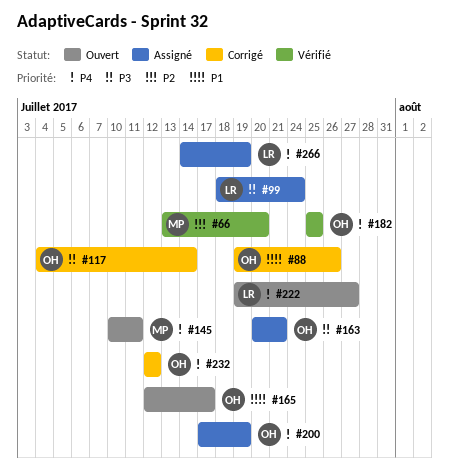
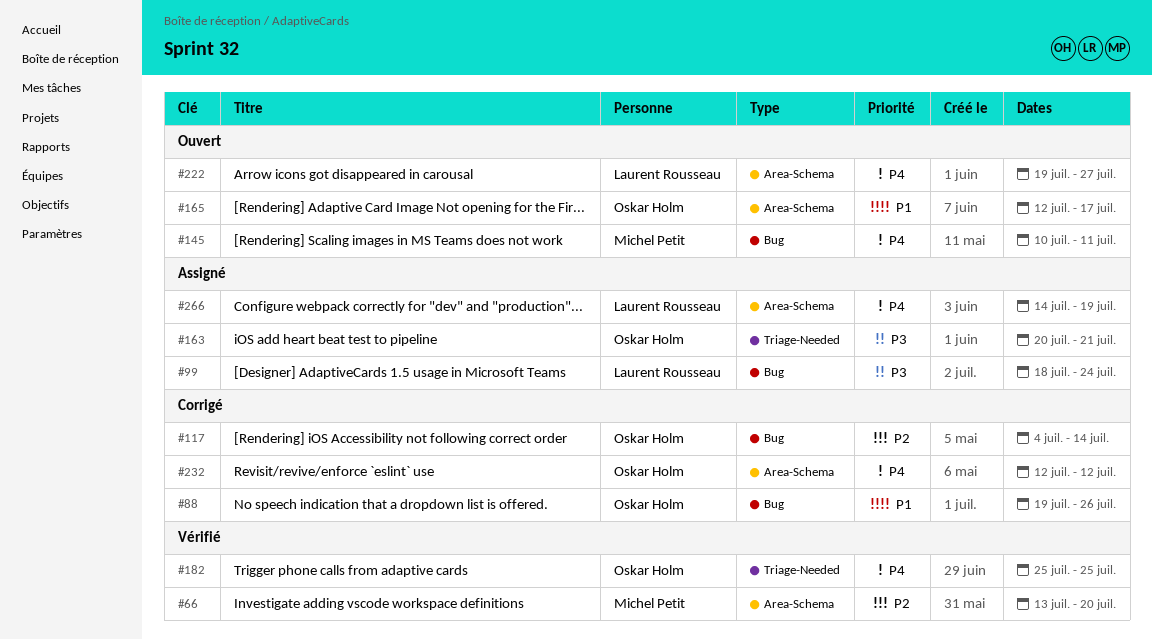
#117, priority: P3 -> P2
#200: present -> none

